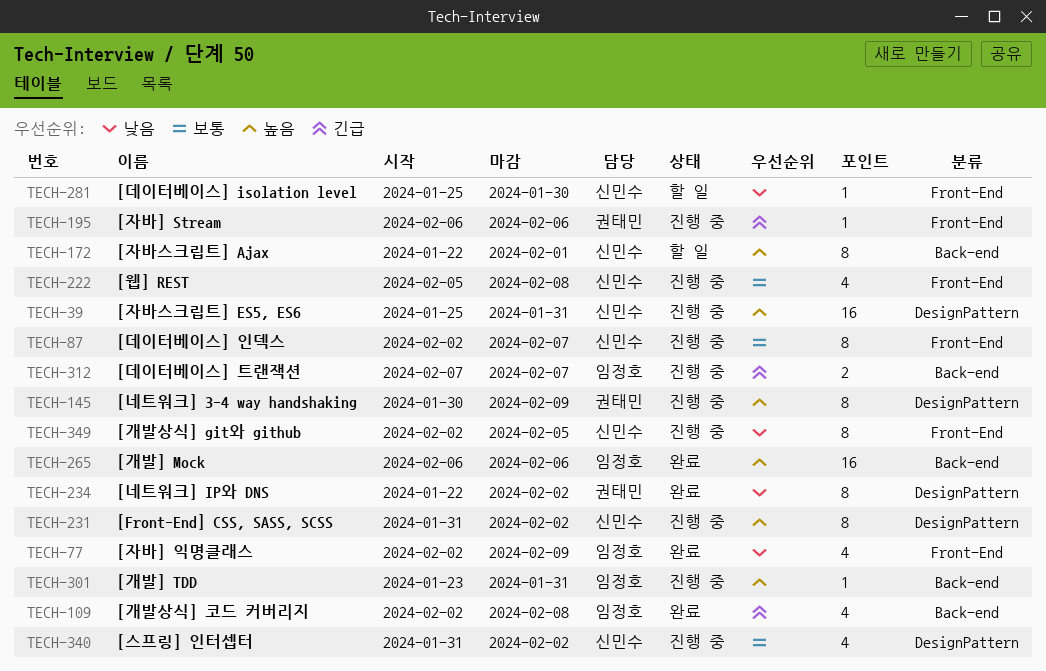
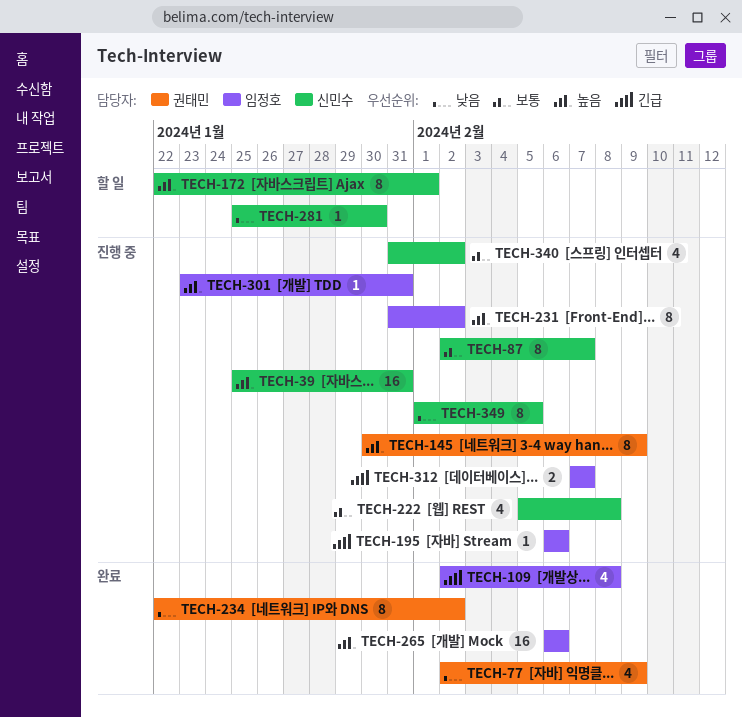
TECH-77, owner: 임정호 -> 권태민
TECH-195, owner: 권태민 -> 임정호
TECH-231, owner: 신민수 -> 임정호
TECH-349, start: Feb 2 -> Feb 1

